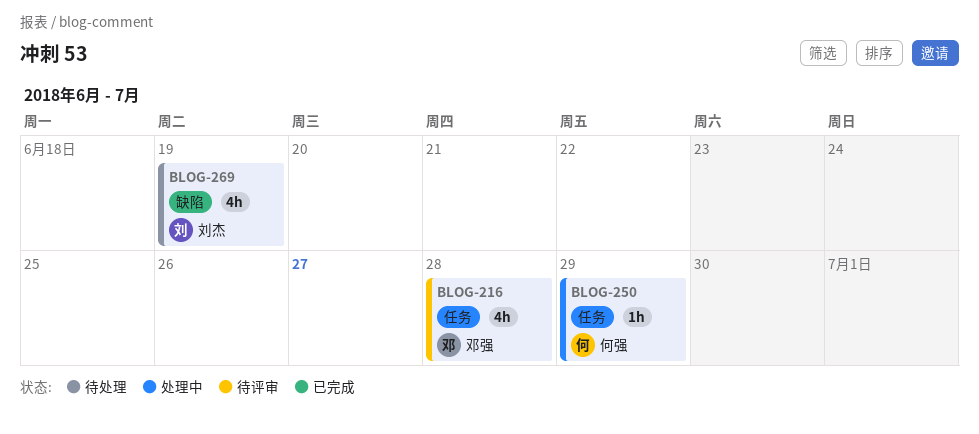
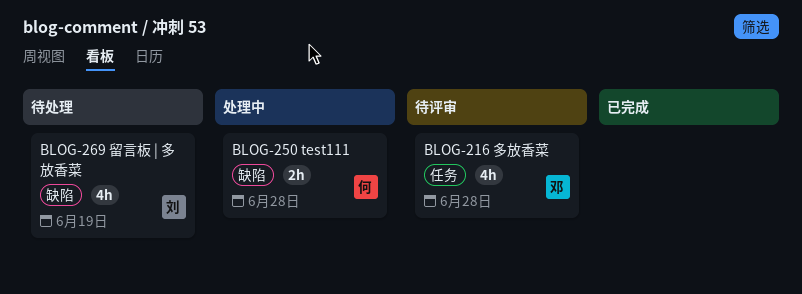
BLOG-250, label: 任务 -> 缺陷
BLOG-250, estimate: 1h -> 2h
BLOG-250, due: Jun 29 -> Jun 28

